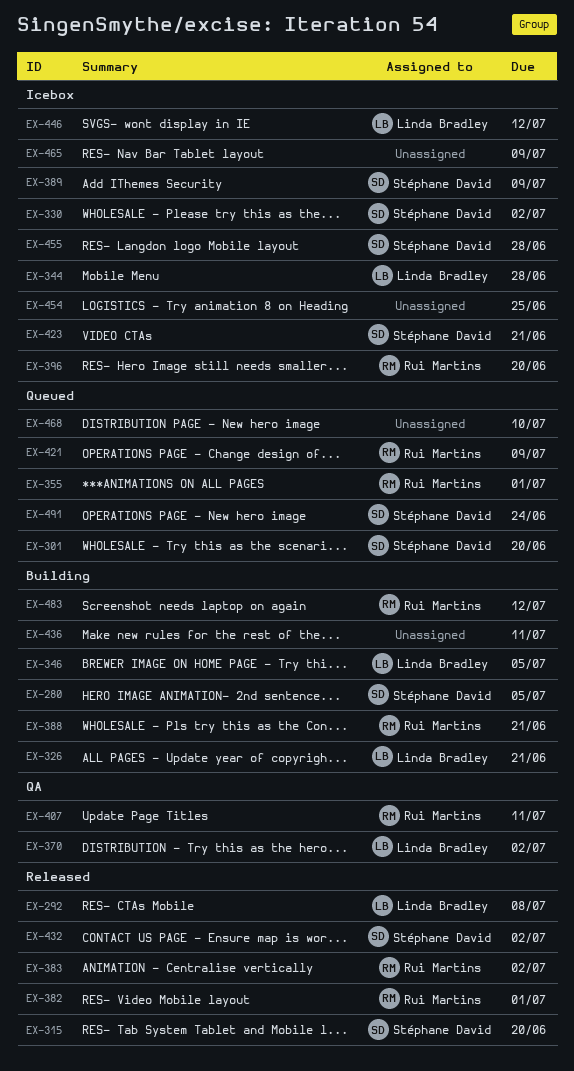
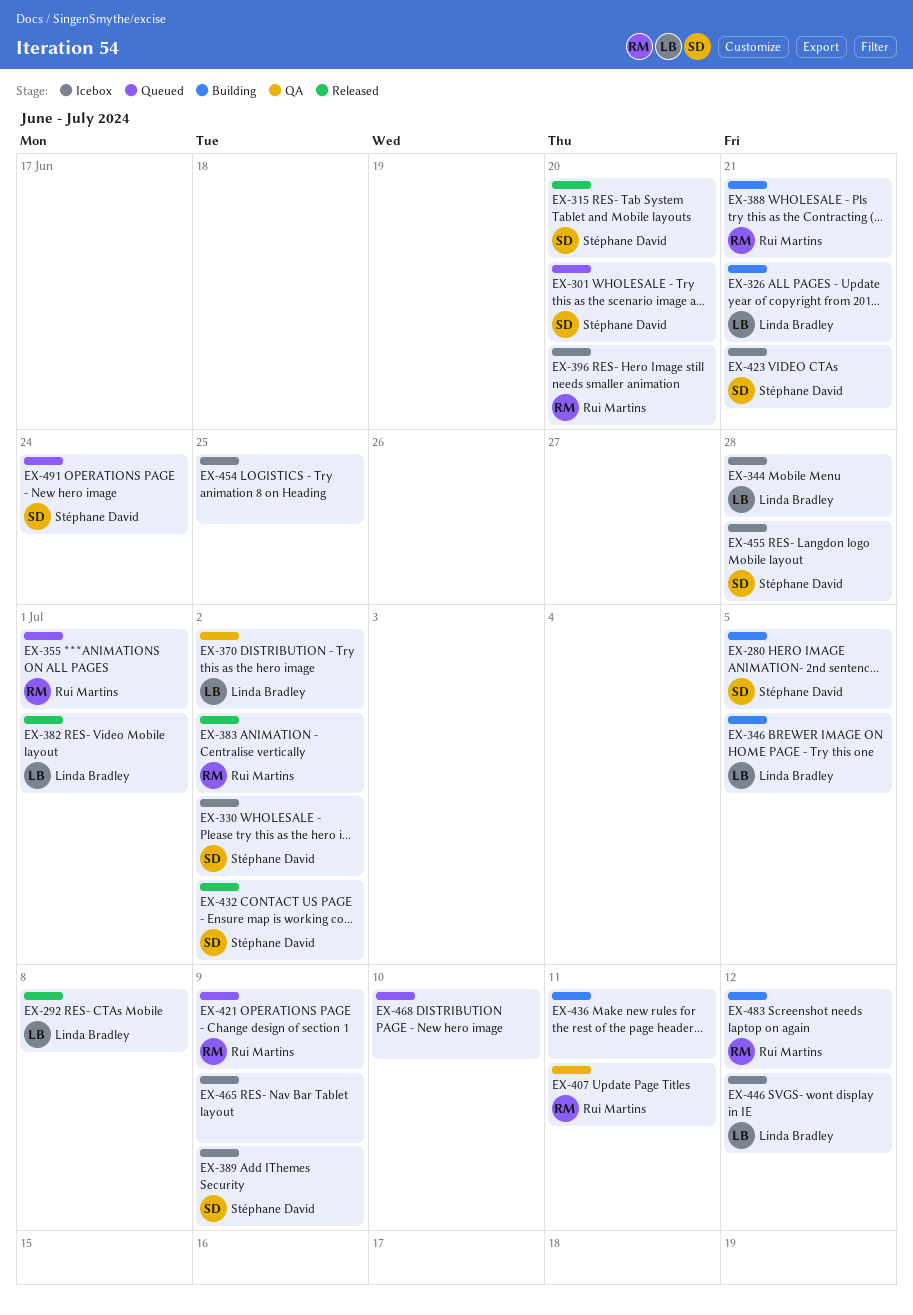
EX-382, owner: Rui Martins -> Linda Bradley

